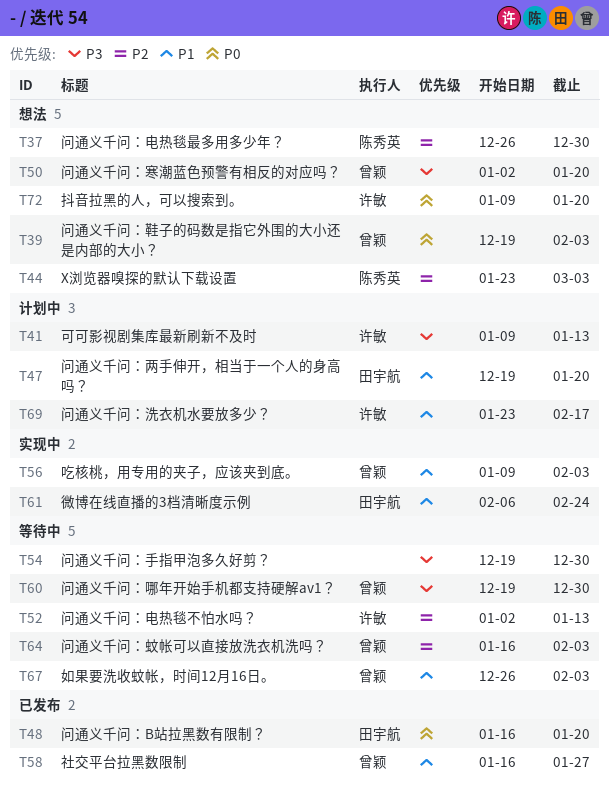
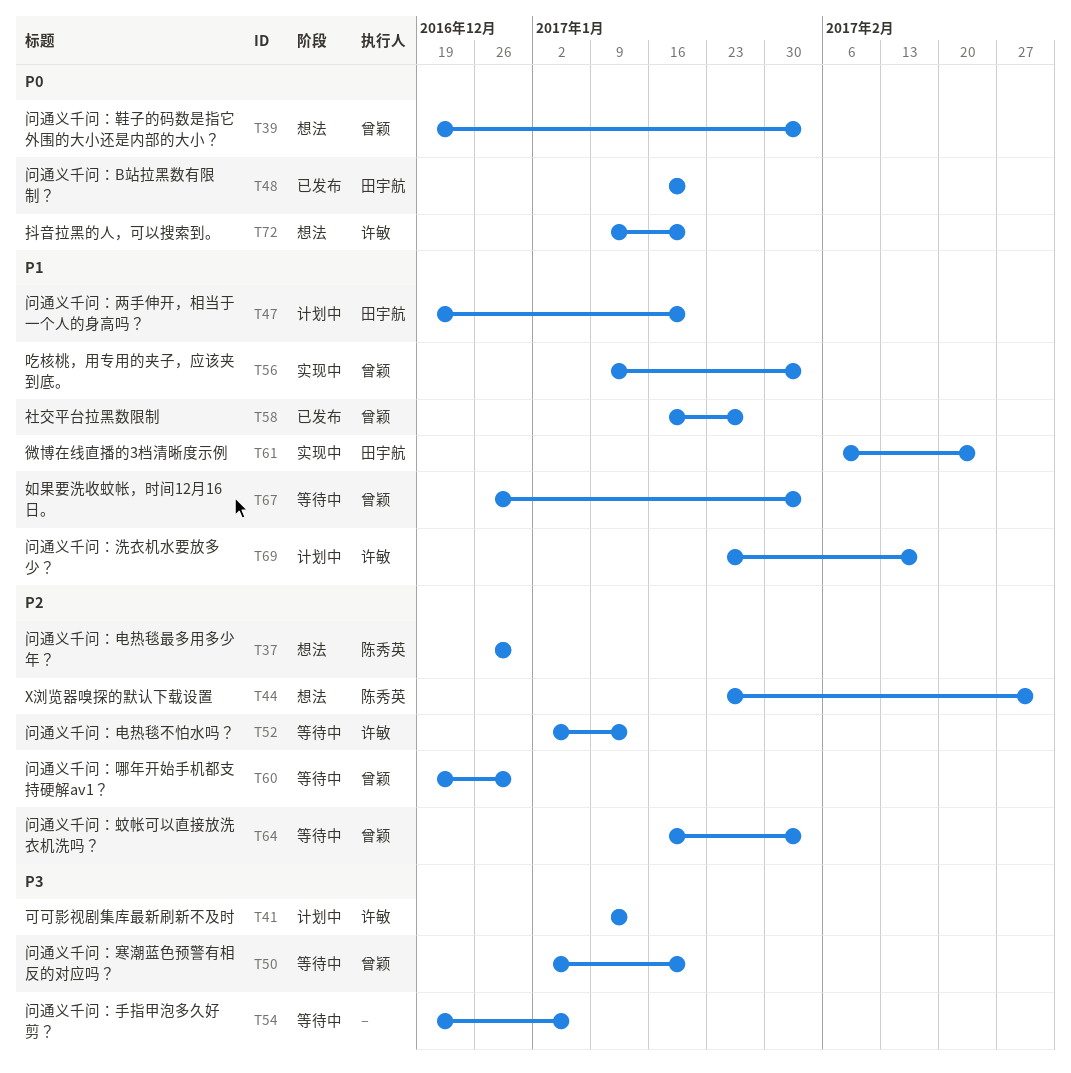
T50, status: 想法 -> 等待中
T54, due: Dec 30 -> Jan 6
T60, priority: P3 -> P2

